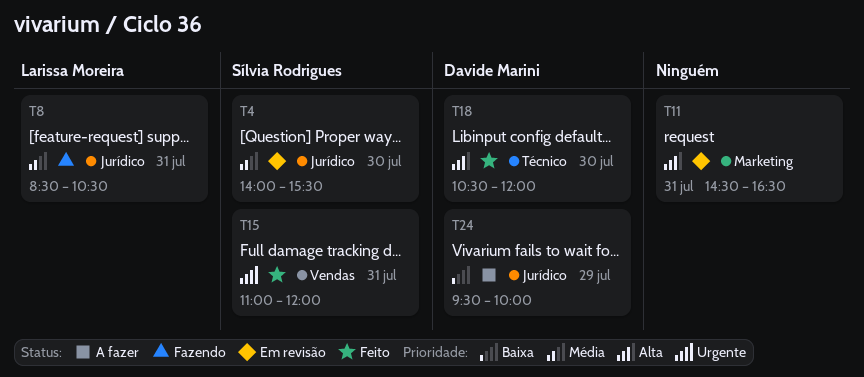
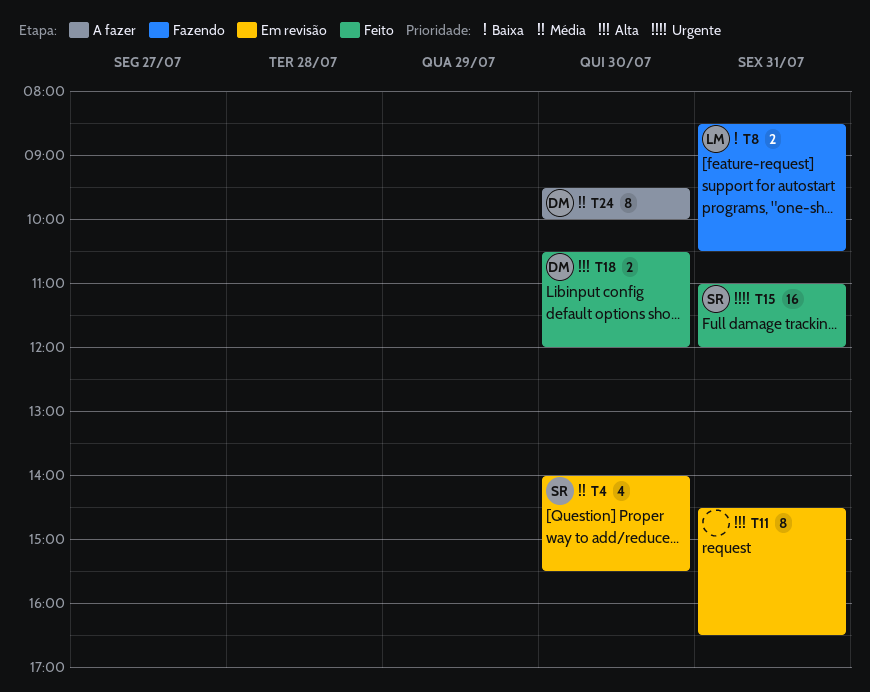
T8, priority: Média -> Baixa
T24, priority: Baixa -> Média
T24, day: Jul 29 -> Jul 30

